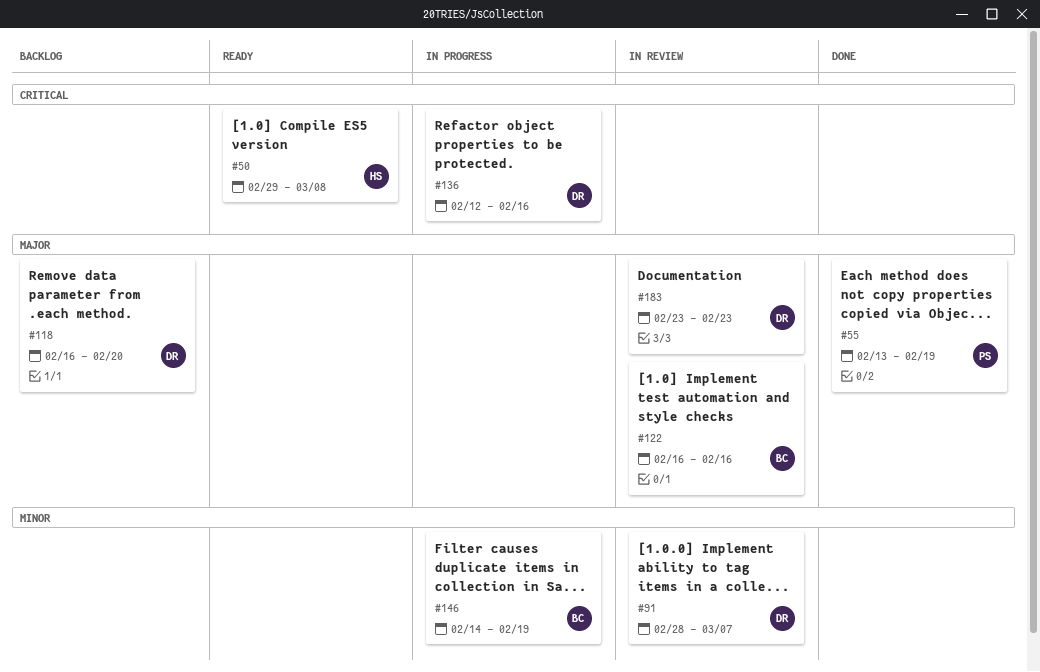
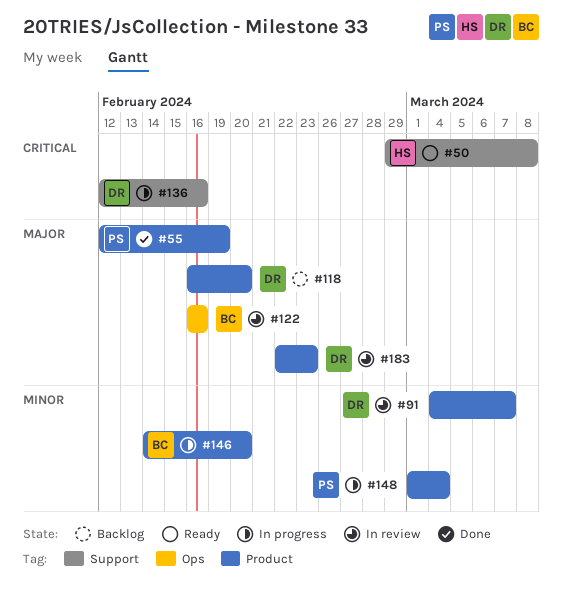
#55, start: Feb 13 -> Feb 12
#91, start: Feb 28 -> Mar 4
#146, due: Feb 19 -> Feb 20
#148: none -> present
#183, start: Feb 23 -> Feb 22

